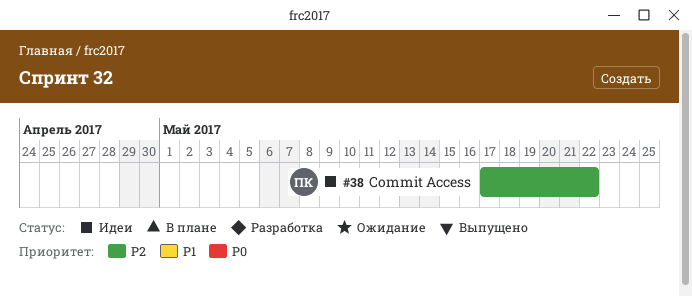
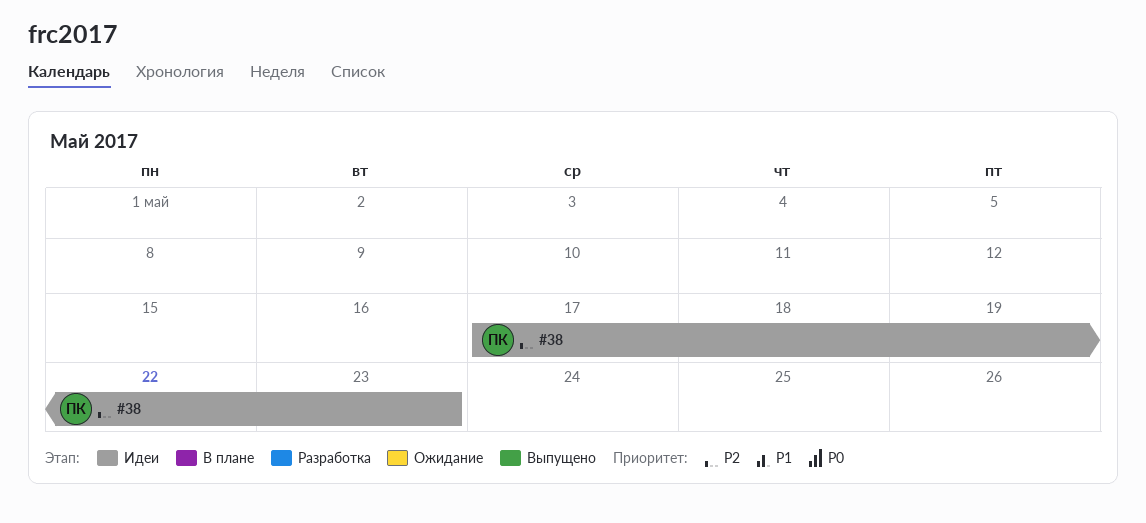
#38, due: May 22 -> May 23

